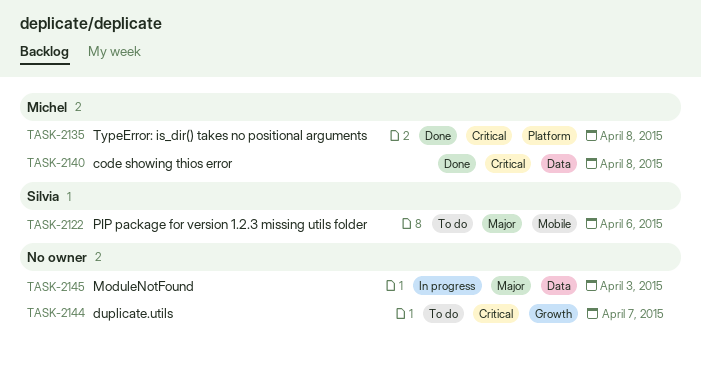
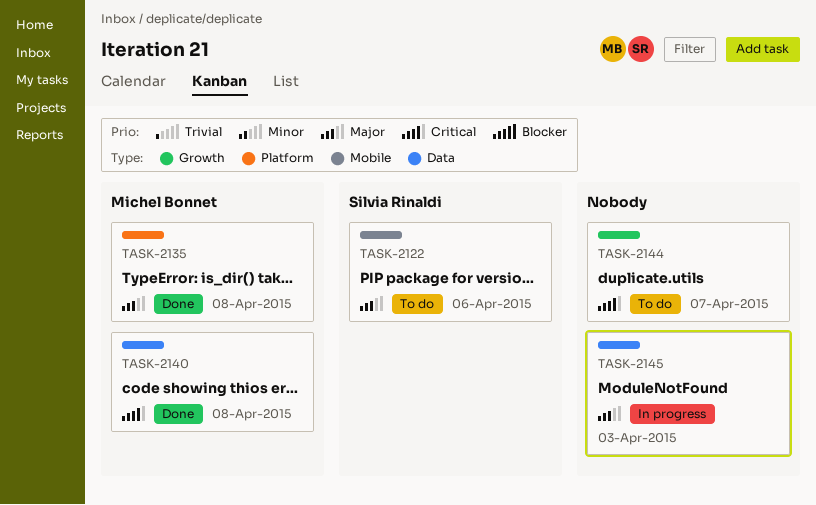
TASK-2135, priority: Critical -> Major

